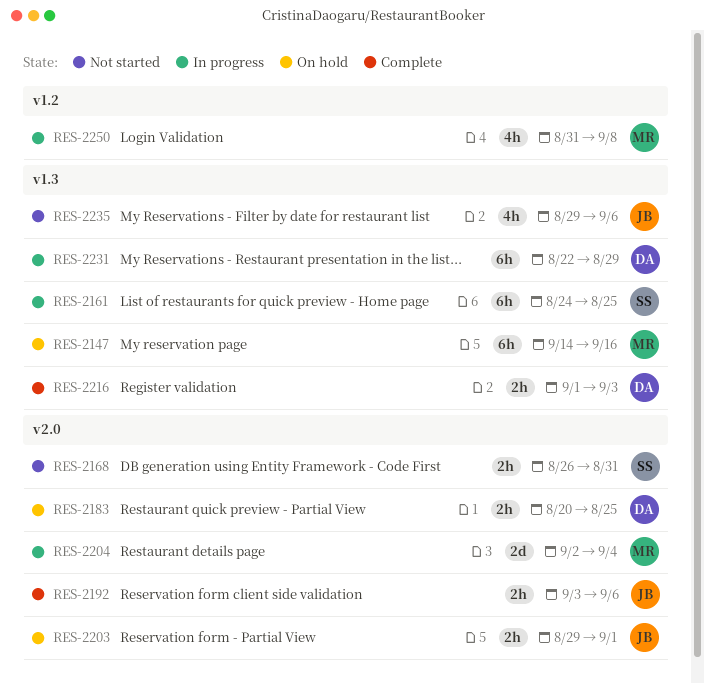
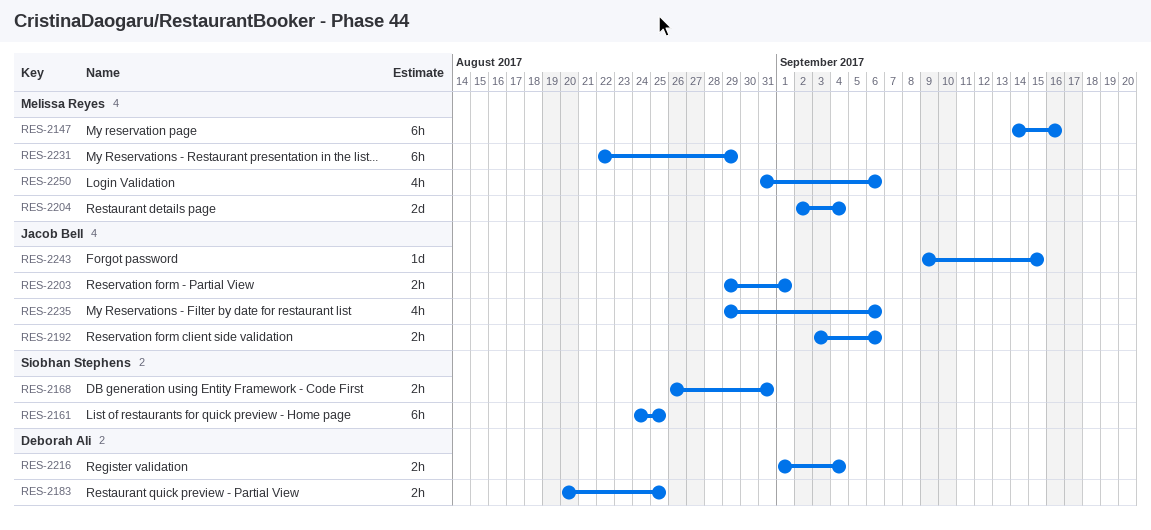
RES-2216, due: Sep 3 -> Sep 4
RES-2231, owner: Deborah Ali -> Melissa Reyes
RES-2243: none -> present
RES-2250, due: Sep 8 -> Sep 6

